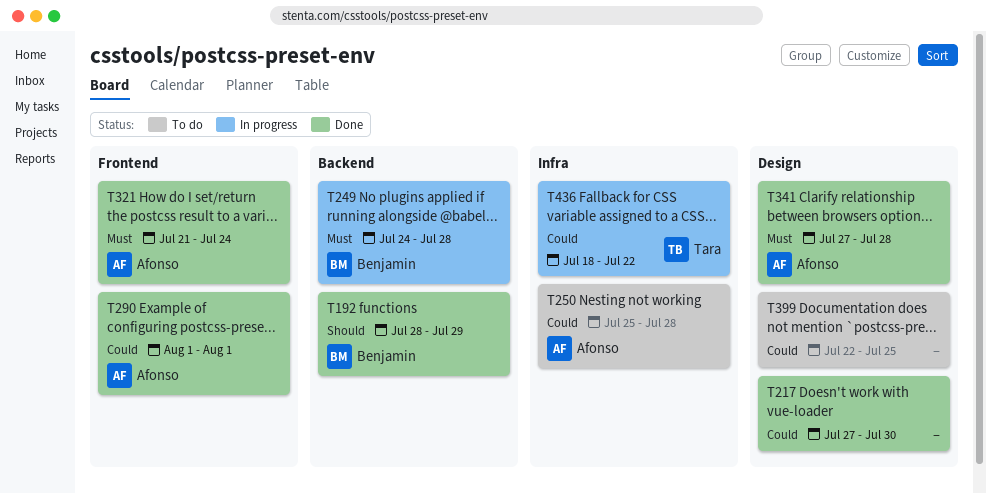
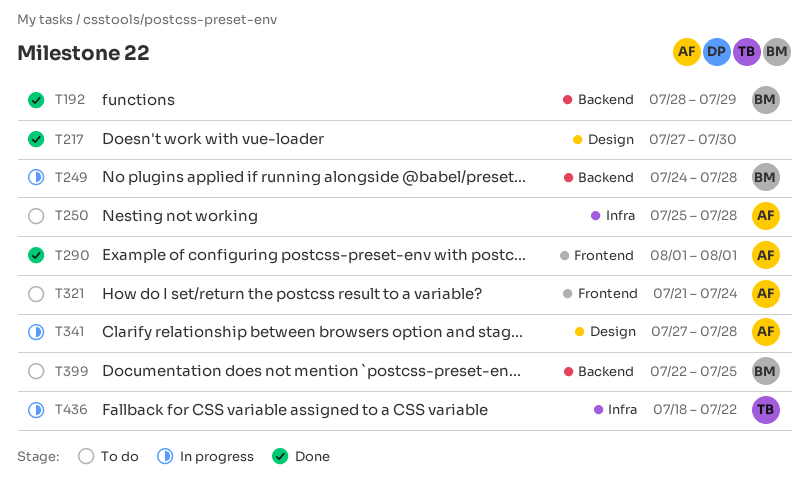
T321, status: Done -> To do
T341, status: Done -> In progress
T399, owner: none -> Benjamin
T399, label: Design -> Backend

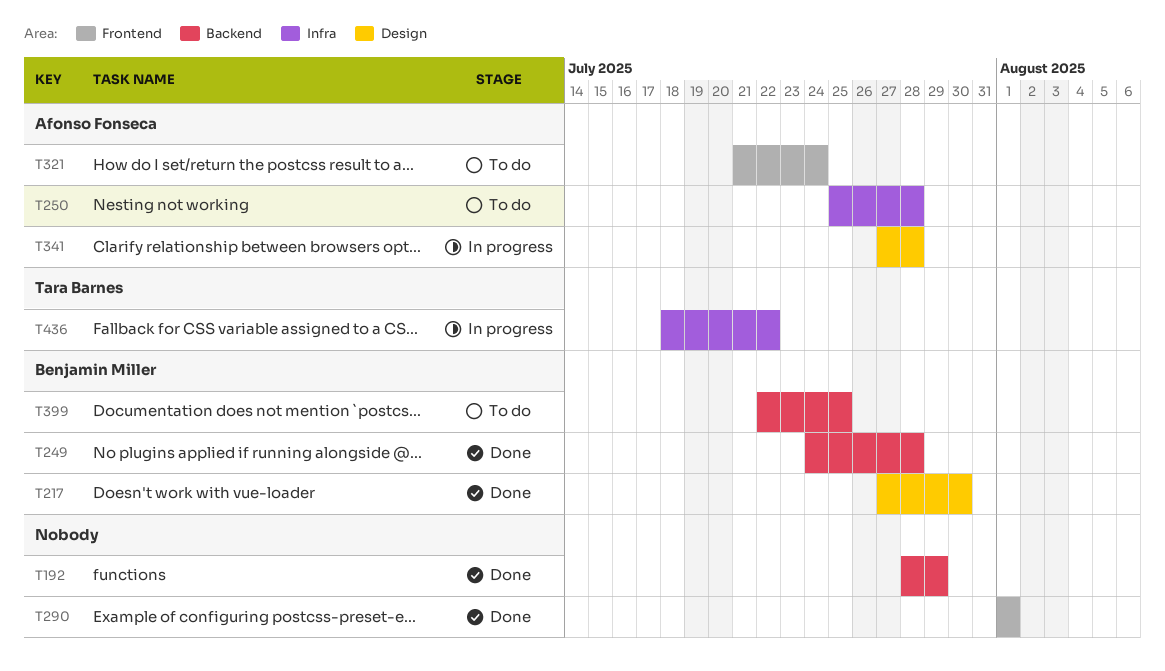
T192, owner: Benjamin Miller -> none
T217, owner: none -> Benjamin Miller
T249, status: In progress -> Done
T290, owner: Afonso Fonseca -> none

